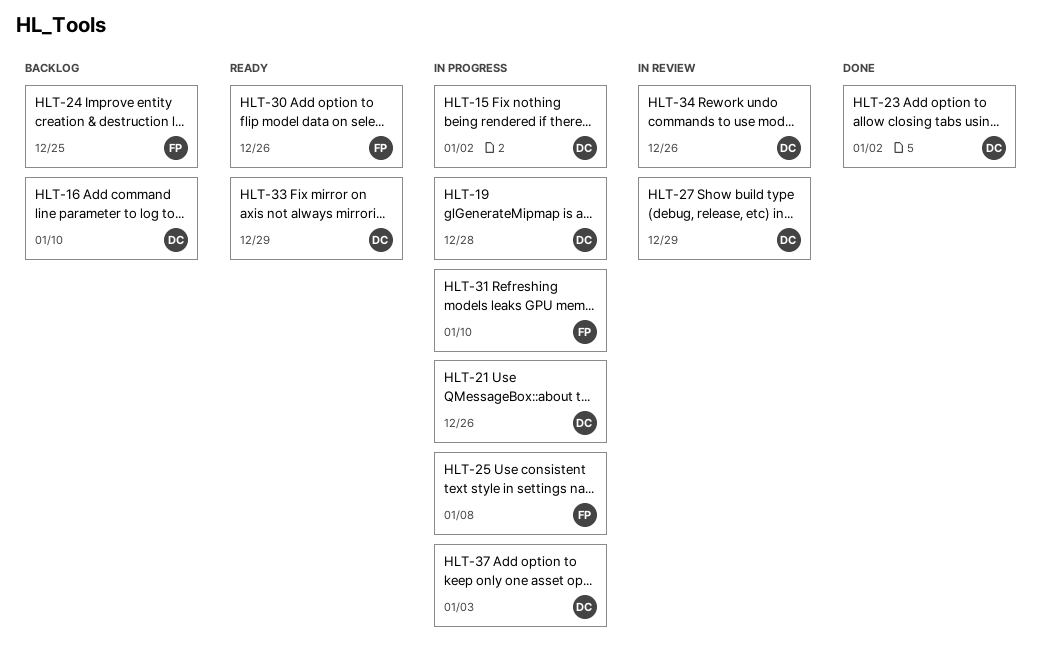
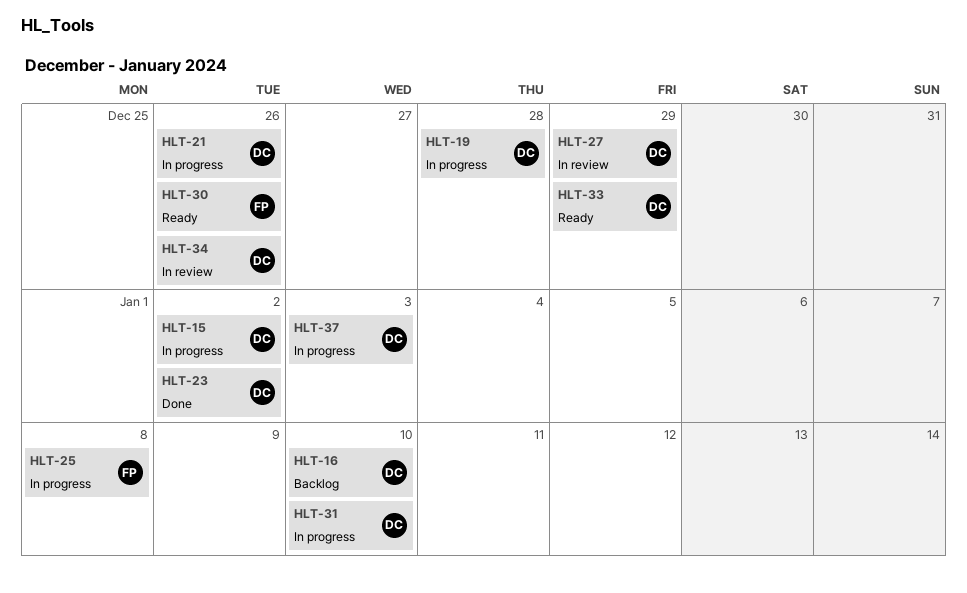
HLT-24: present -> none
HLT-31, owner: FP -> DC

